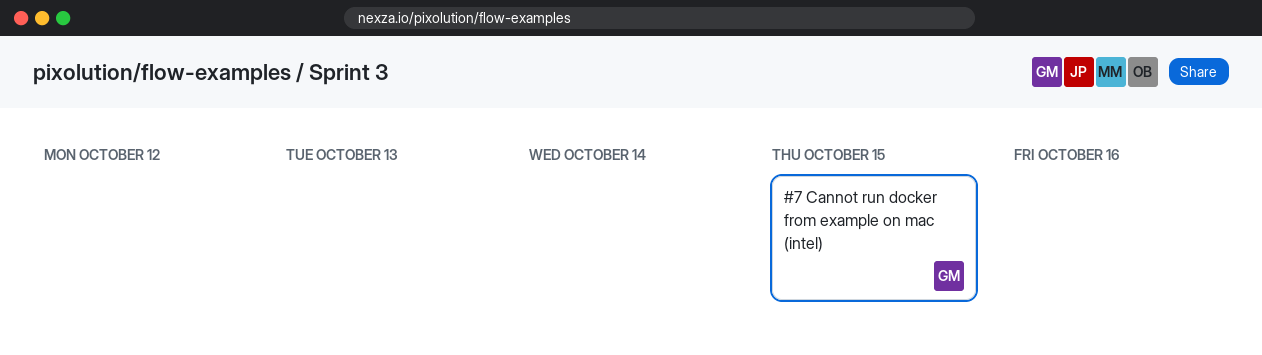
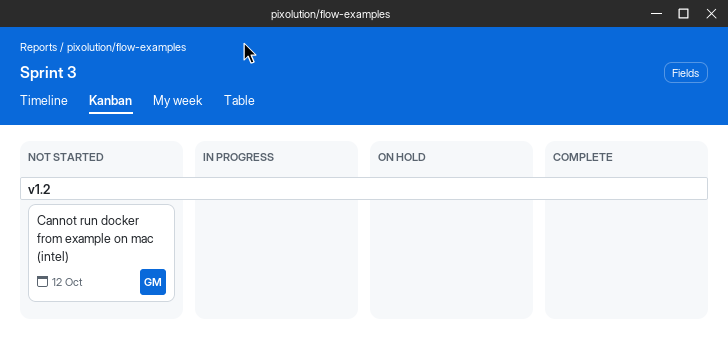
Cannot run docker from example on mac (intel), due: Oct 15 -> Oct 12

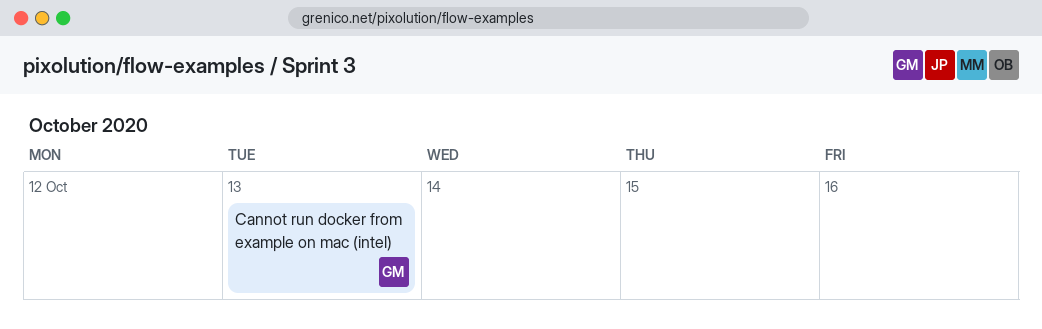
Cannot run docker from example on mac (intel), due: Oct 12 -> Oct 13

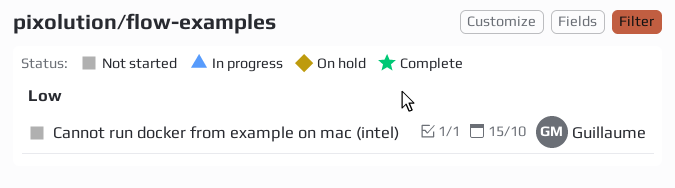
Cannot run docker from example on mac (intel), due: Oct 13 -> Oct 15

